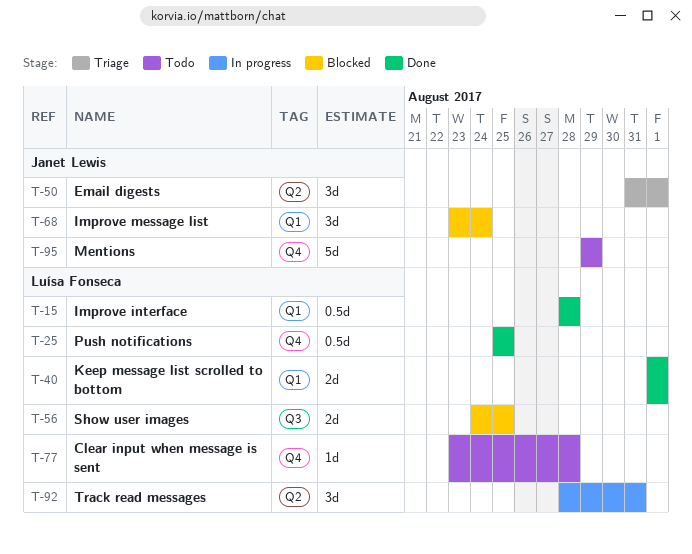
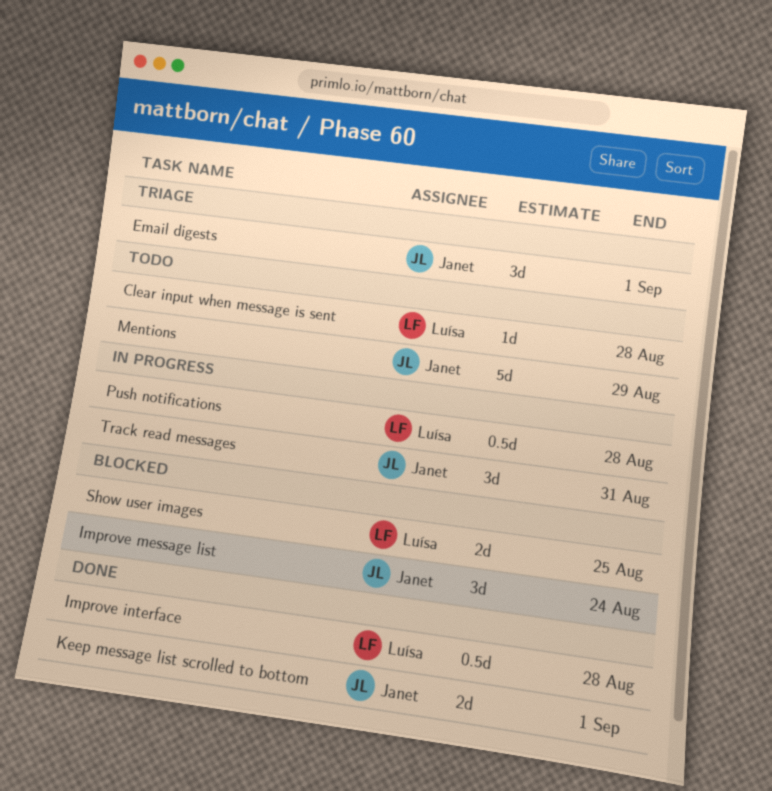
Keep message list scrolled to bottom, owner: Luísa Fonseca -> Janet Lewis
Push notifications, status: Done -> In progress
Push notifications, due: Aug 25 -> Aug 28
Track read messages, owner: Luísa Fonseca -> Janet Lewis

